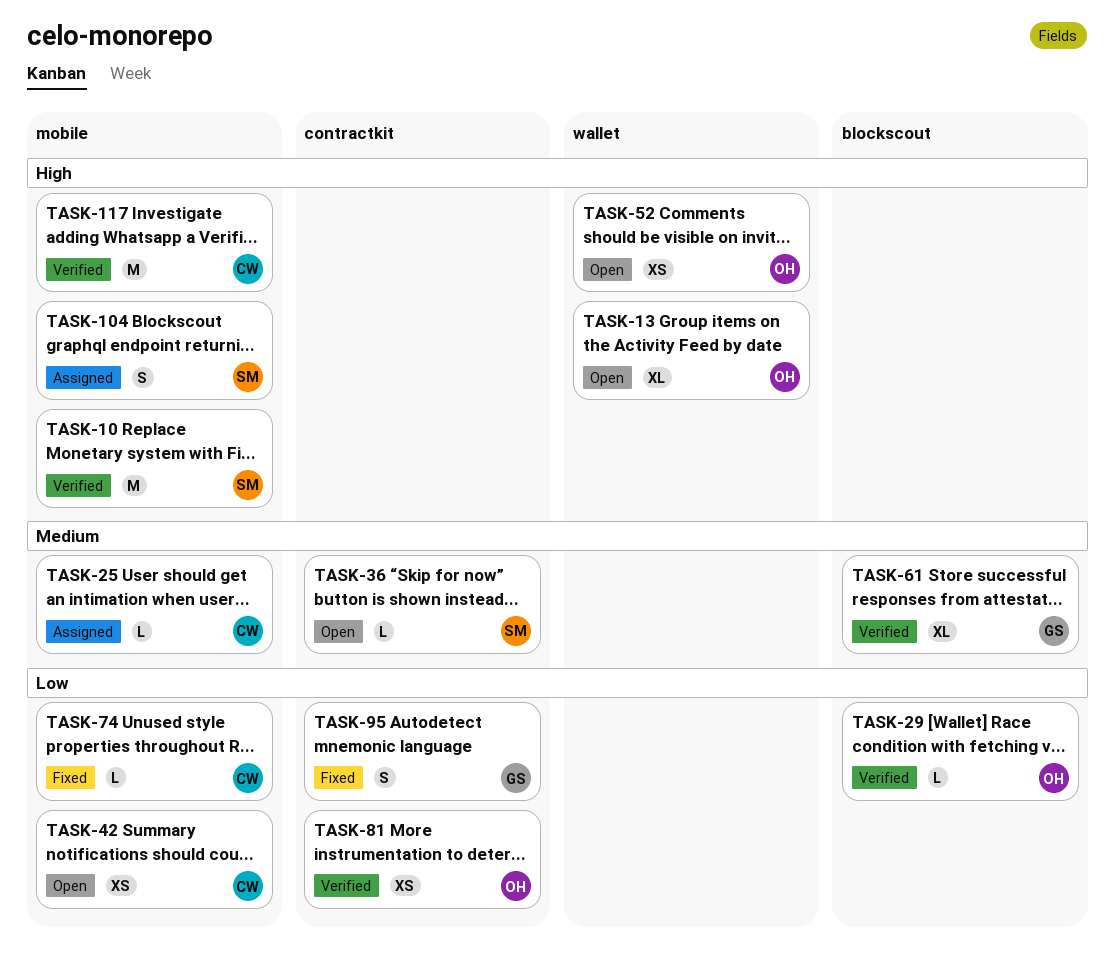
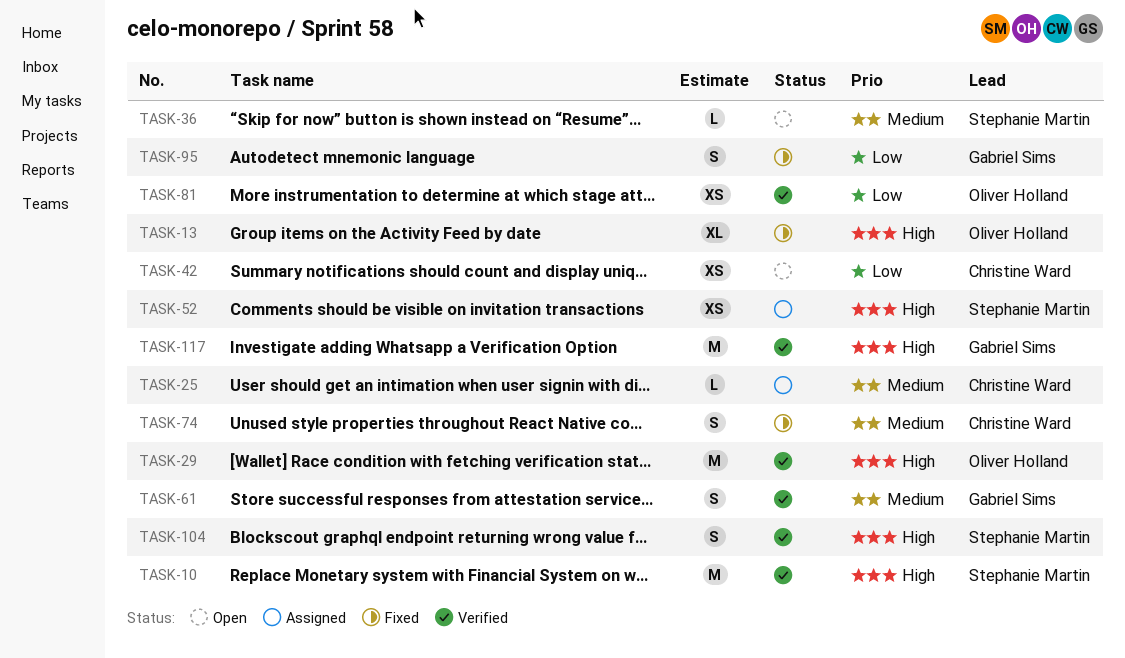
TASK-13, status: Open -> Fixed
TASK-29, priority: Low -> High
TASK-29, estimate: L -> M
TASK-52, status: Open -> Assigned
TASK-52, owner: Oliver Holland -> Stephanie Martin
TASK-61, estimate: XL -> S
TASK-74, priority: Low -> Medium
TASK-74, estimate: L -> S
TASK-104, status: Assigned -> Verified
TASK-117, owner: Christine Ward -> Gabriel Sims

